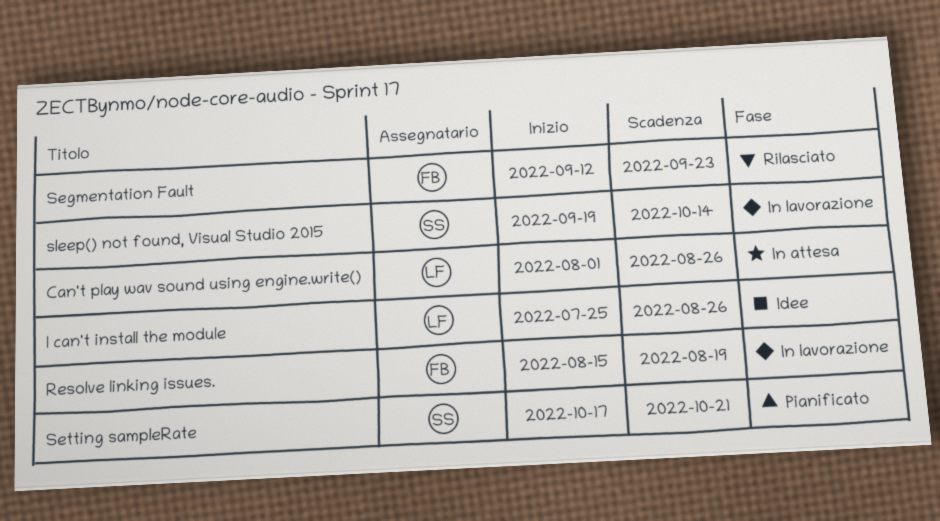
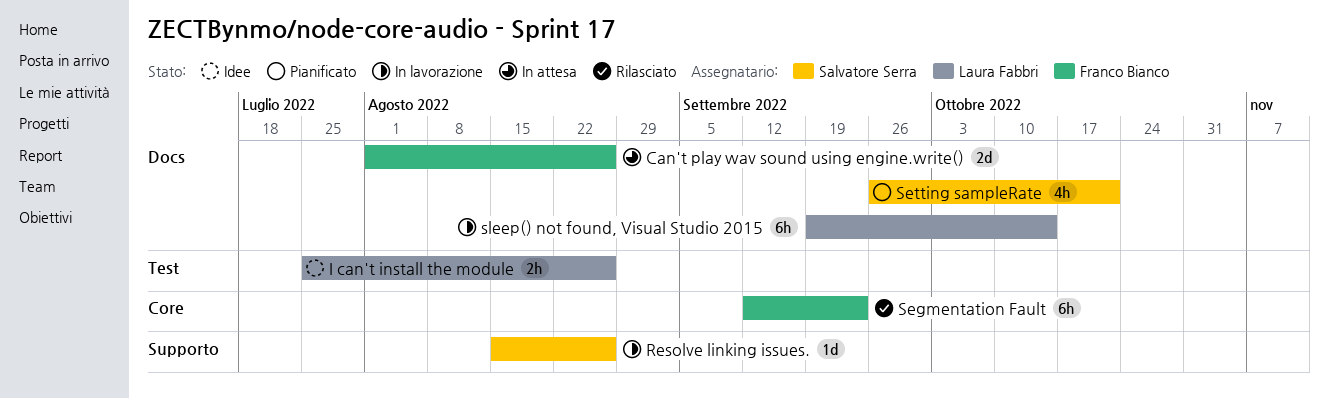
Can't play wav sound using engine.write(), owner: Laura Fabbri -> Franco Bianco
Resolve linking issues., owner: Franco Bianco -> Salvatore Serra
Resolve linking issues., due: Aug 19 -> Aug 26
Setting sampleRate, start: Oct 17 -> Sep 26
sleep() not found, Visual Studio 2015, owner: Salvatore Serra -> Laura Fabbri

